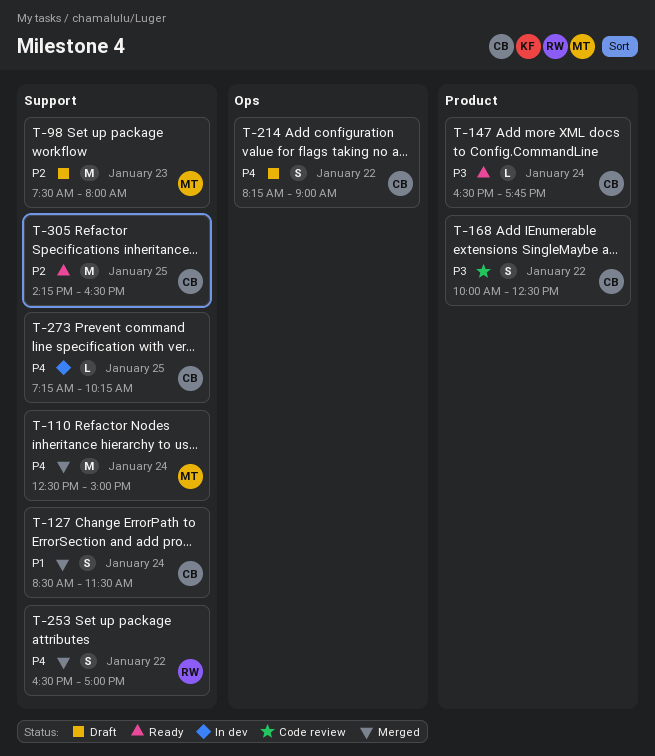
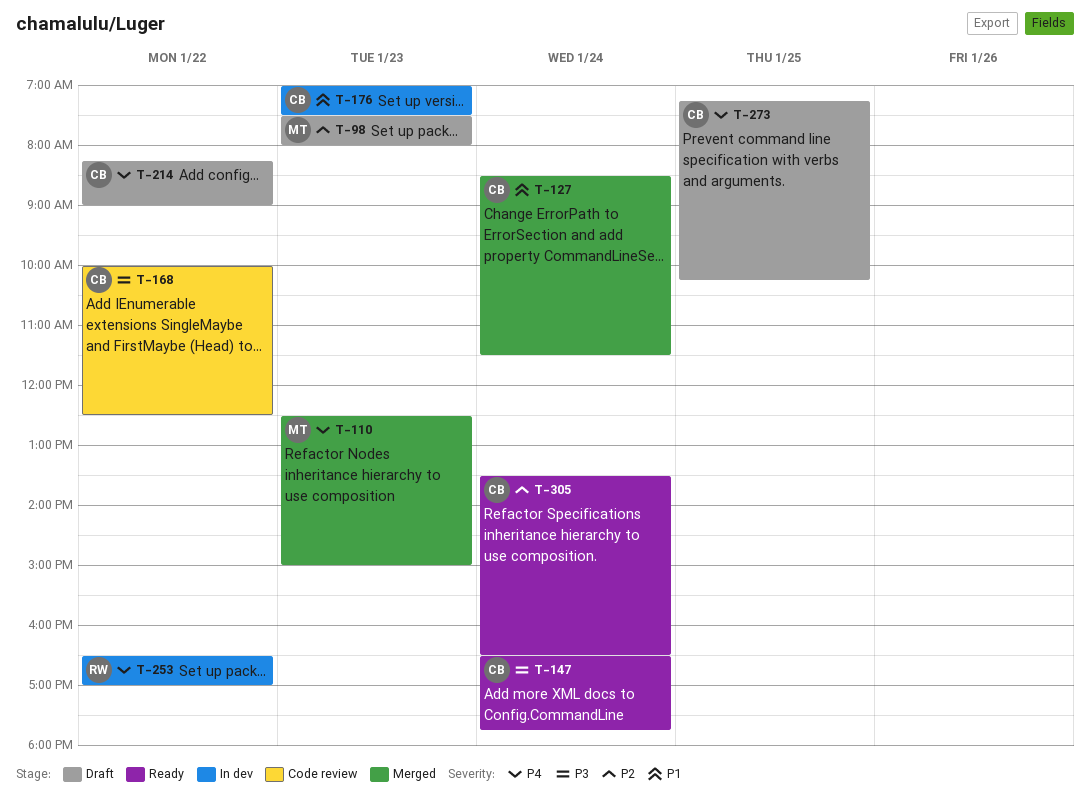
T-110, day: Jan 24 -> Jan 23
T-176: none -> present
T-253, status: Merged -> In dev
T-273, status: In dev -> Draft
T-305, day: Jan 25 -> Jan 24
T-305, begins: 14:15 -> 13:30

